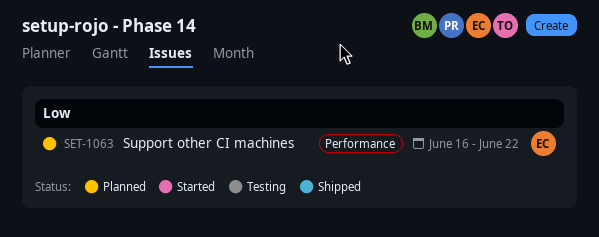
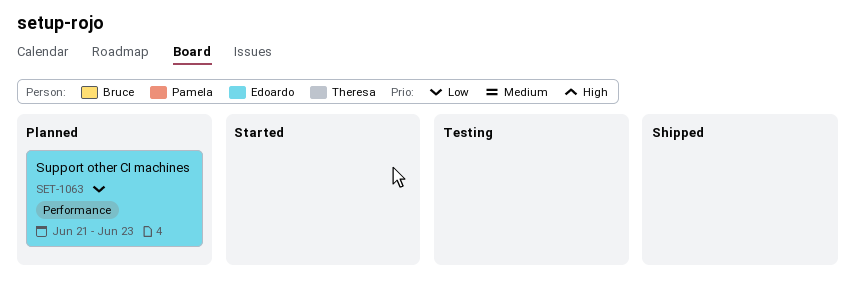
SET-1063, start: Jun 16 -> Jun 21
SET-1063, due: Jun 22 -> Jun 23

